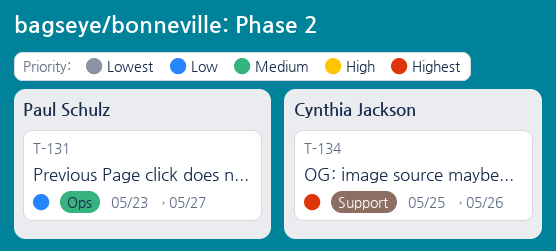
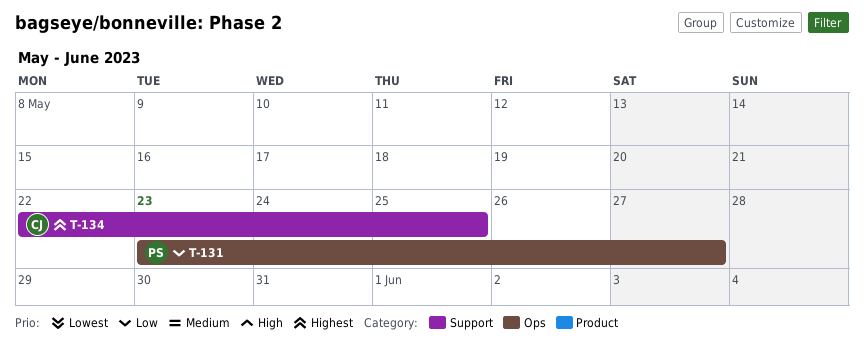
T-134, start: May 25 -> May 22
T-134, due: May 26 -> May 25

